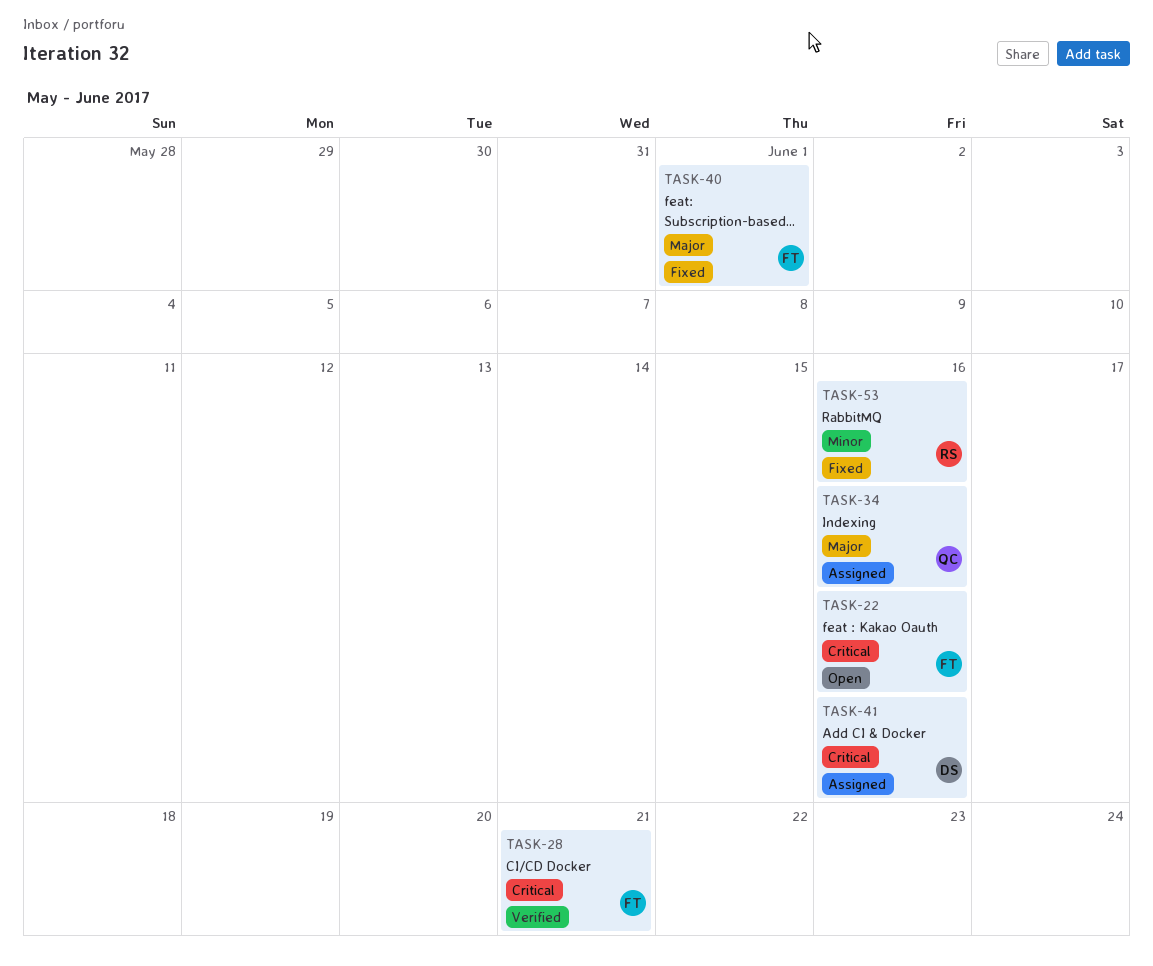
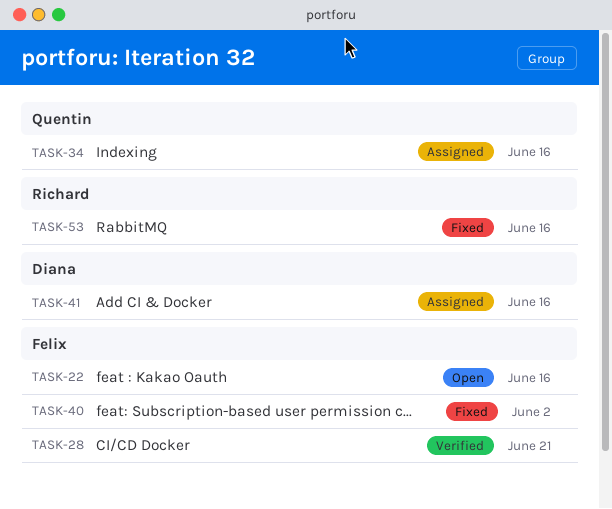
TASK-40, due: Jun 1 -> Jun 2

